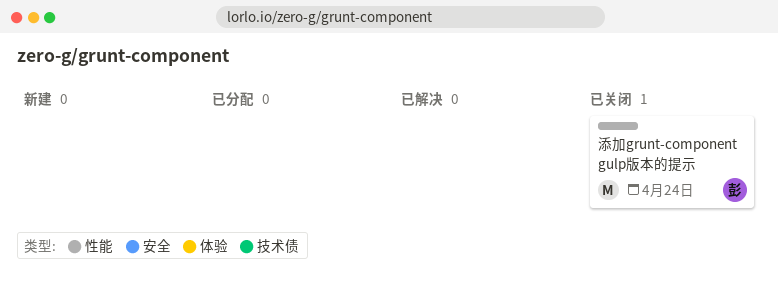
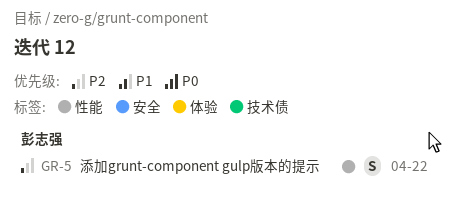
添加grunt-component gulp版本的提示, estimate: M -> S
添加grunt-component gulp版本的提示, due: Apr 24 -> Apr 22

